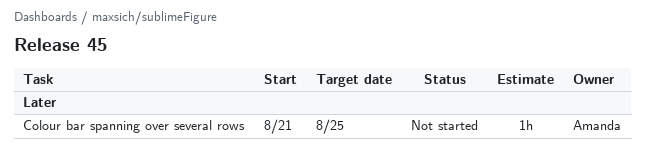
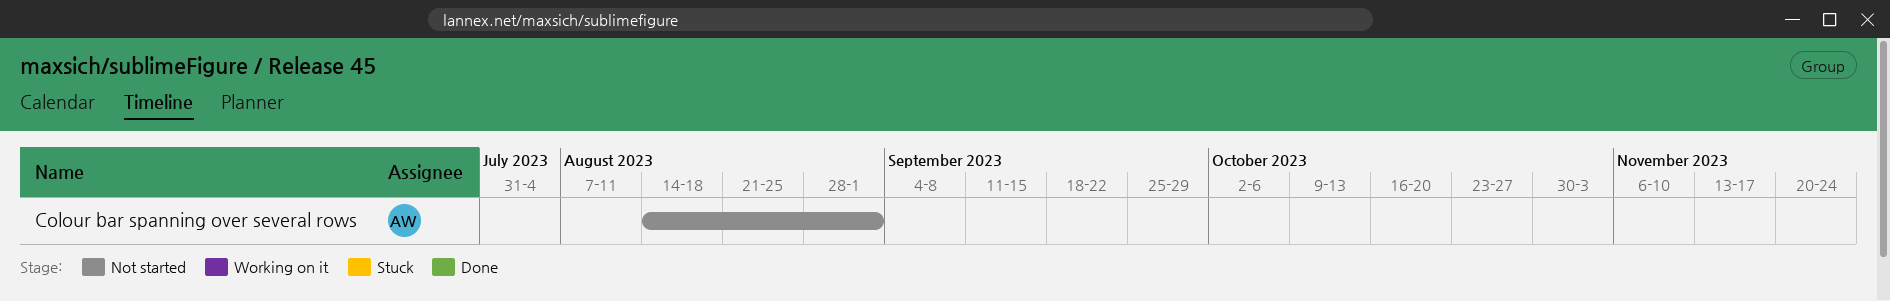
Colour bar spanning over several rows, start: Aug 21 -> Aug 14
Colour bar spanning over several rows, due: Aug 25 -> Sep 1

